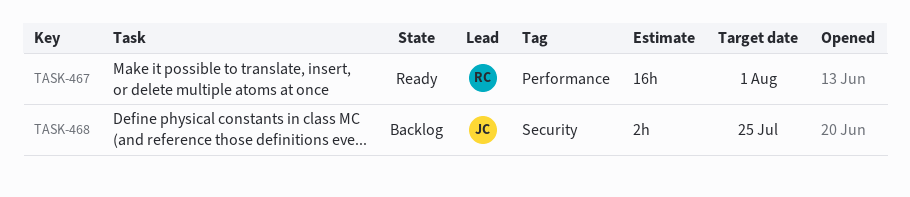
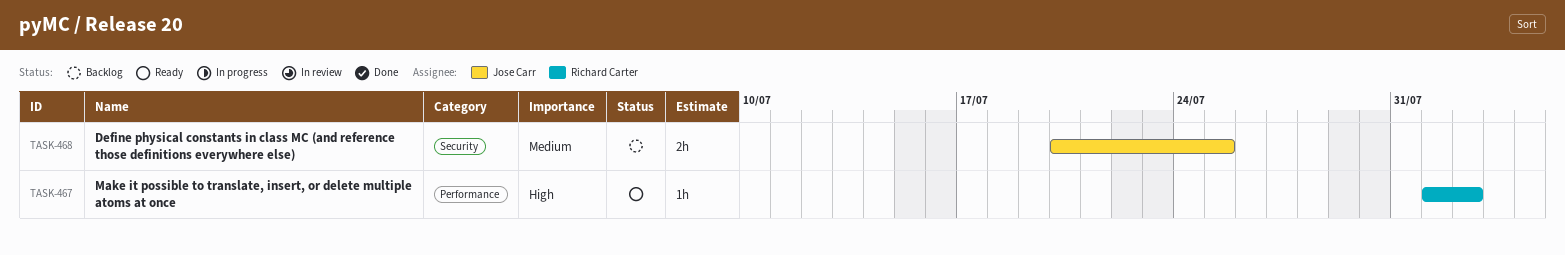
TASK-467, estimate: 16h -> 1h
TASK-467, due: Aug 1 -> Aug 2

